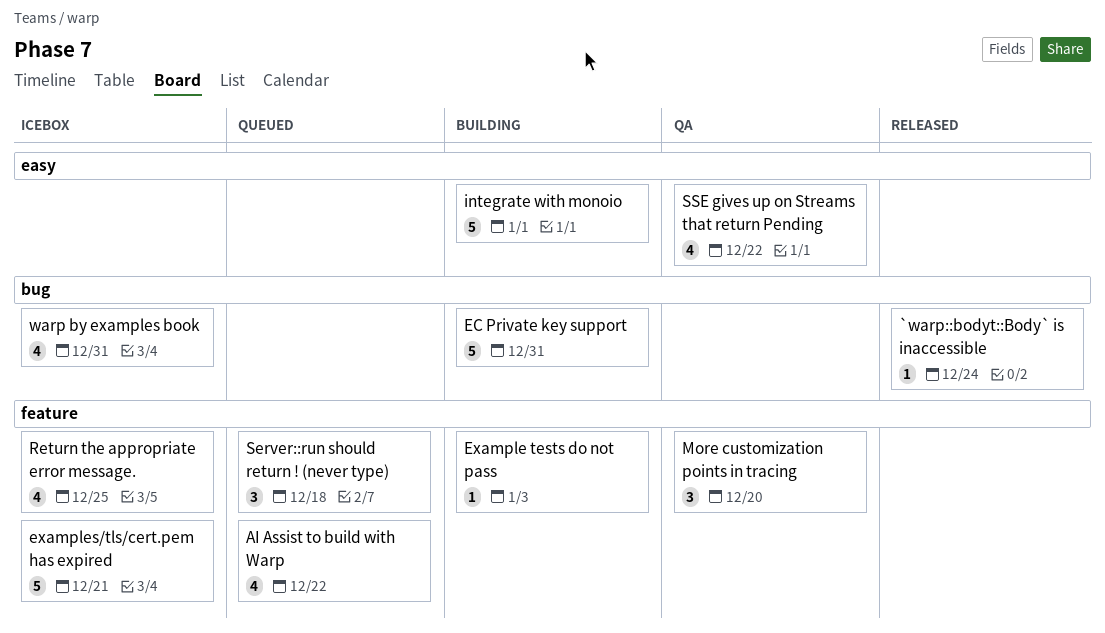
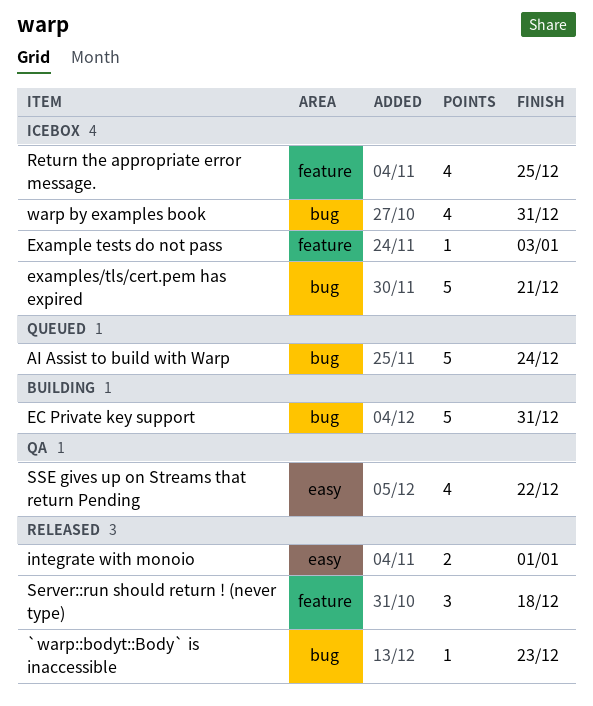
`warp::bodyt::Body` is inaccessible, due: Dec 24 -> Dec 23
AI Assist to build with Warp, label: feature -> bug
AI Assist to build with Warp, estimate: 4 -> 5
AI Assist to build with Warp, due: Dec 22 -> Dec 24
Example tests do not pass, status: Building -> Icebox
examples/tls/cert.pem has expired, label: feature -> bug
integrate with monoio, status: Building -> Released
integrate with monoio, estimate: 5 -> 2
More customization points in tracing: present -> none
Server::run should return ! (never type), status: Queued -> Released

